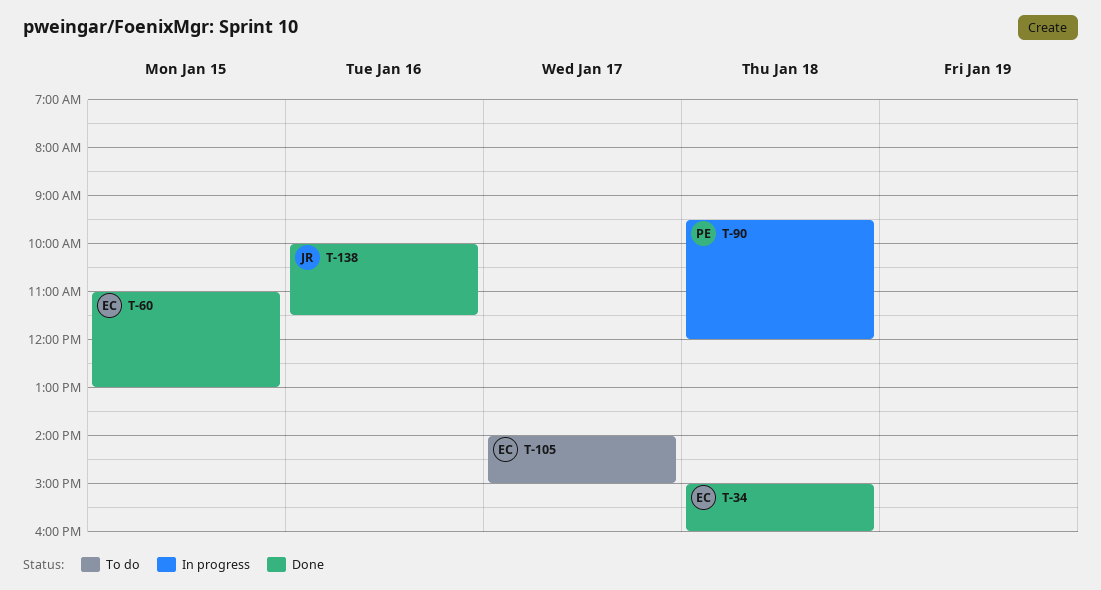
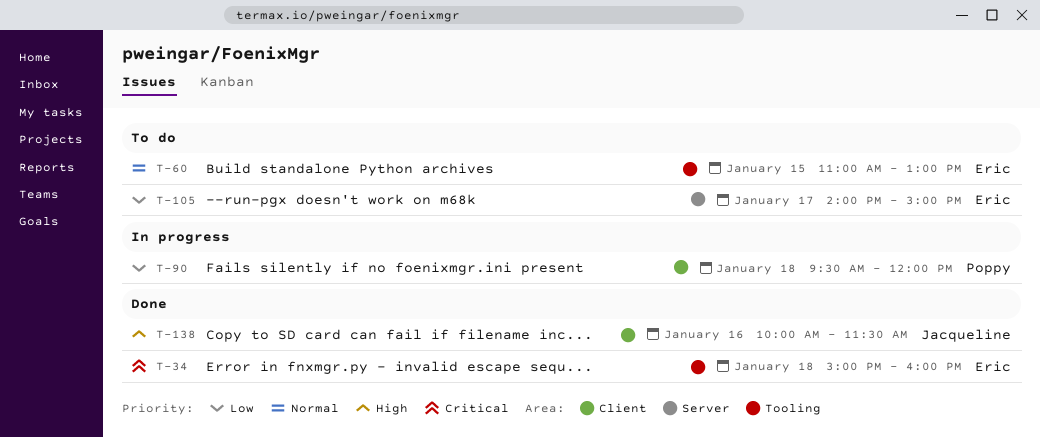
T-60, status: Done -> To do

